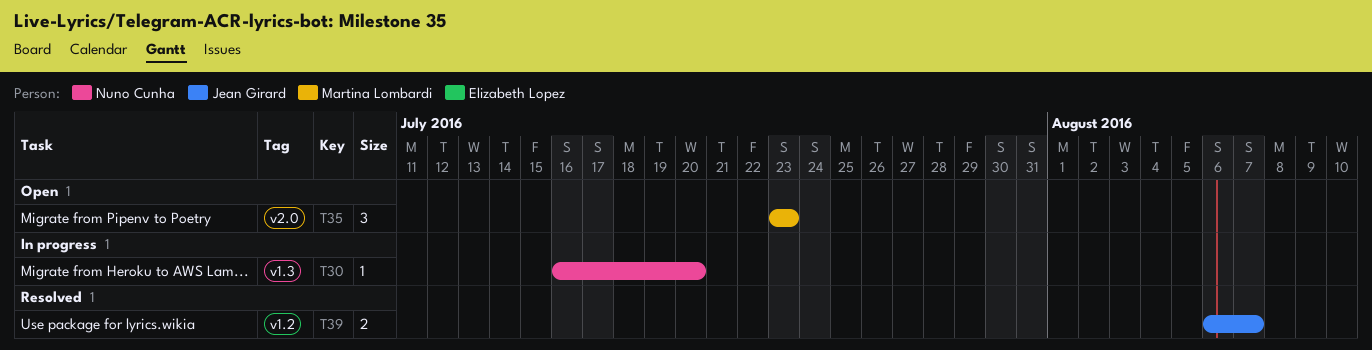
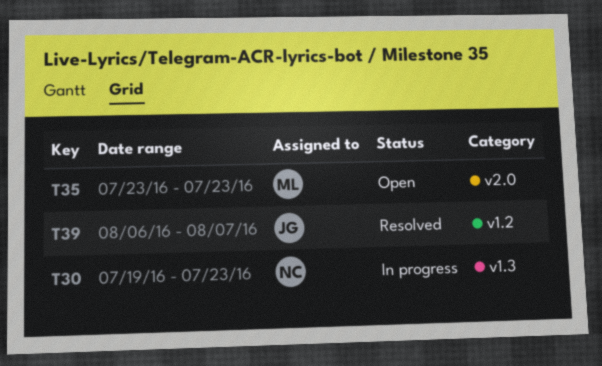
T30, start: Jul 16 -> Jul 19
T30, due: Jul 20 -> Jul 23

